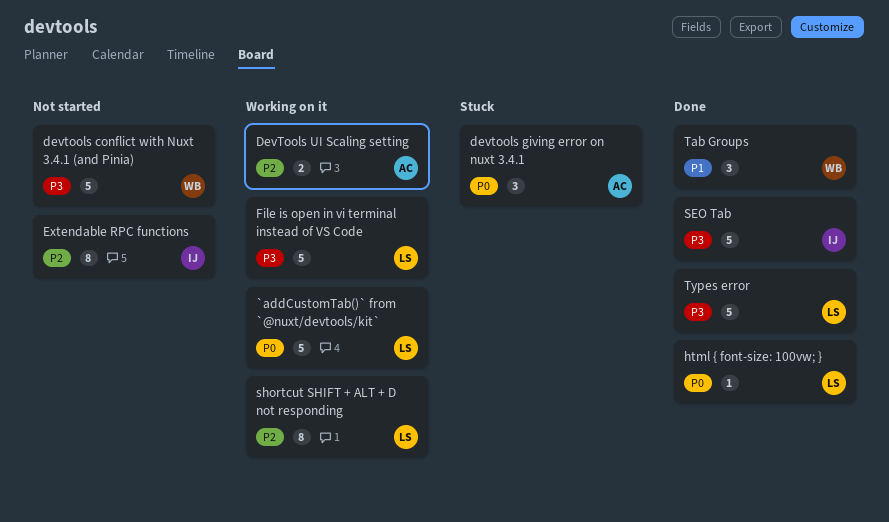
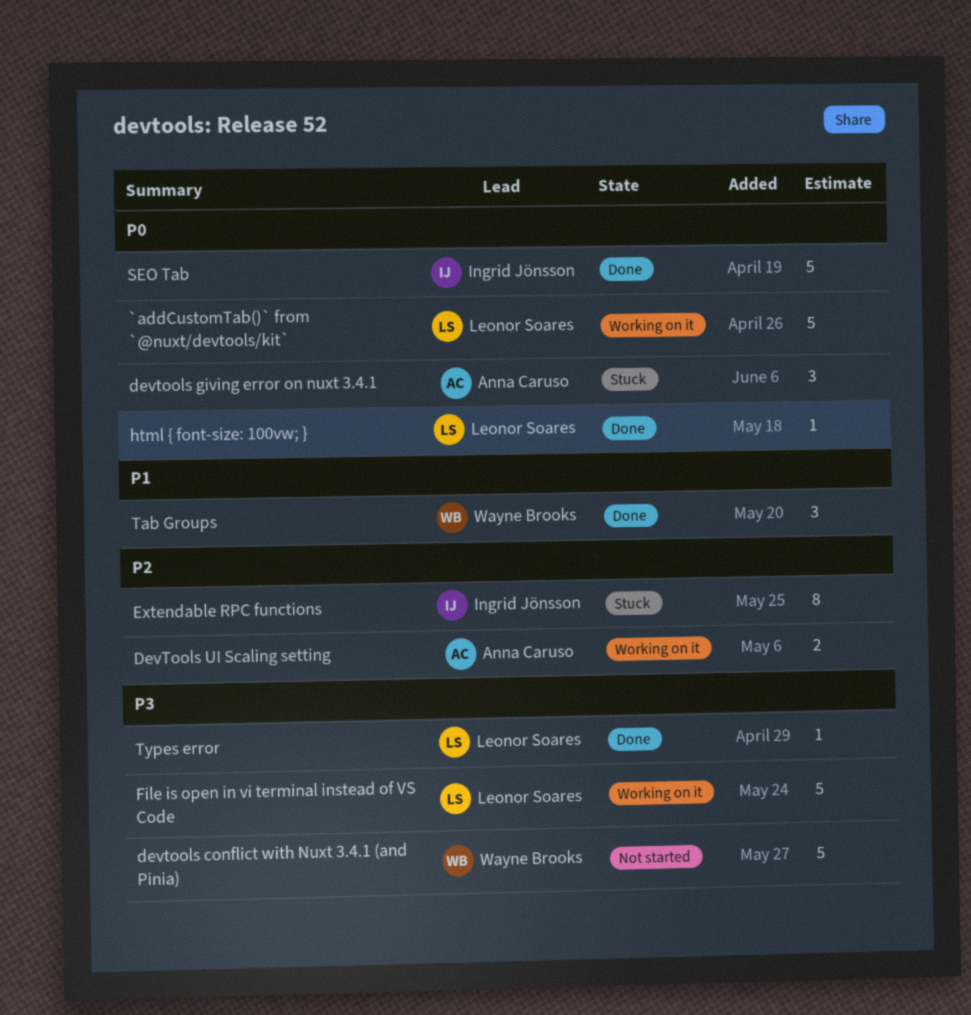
Extendable RPC functions, status: Not started -> Stuck
SEO Tab, priority: P3 -> P0
shortcut SHIFT + ALT + D not responding: present -> none
Types error, estimate: 5 -> 1

